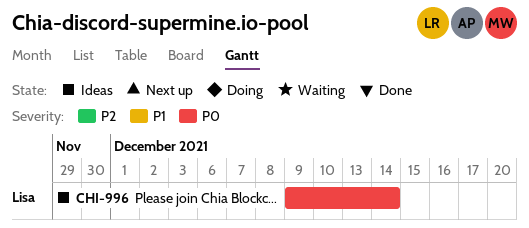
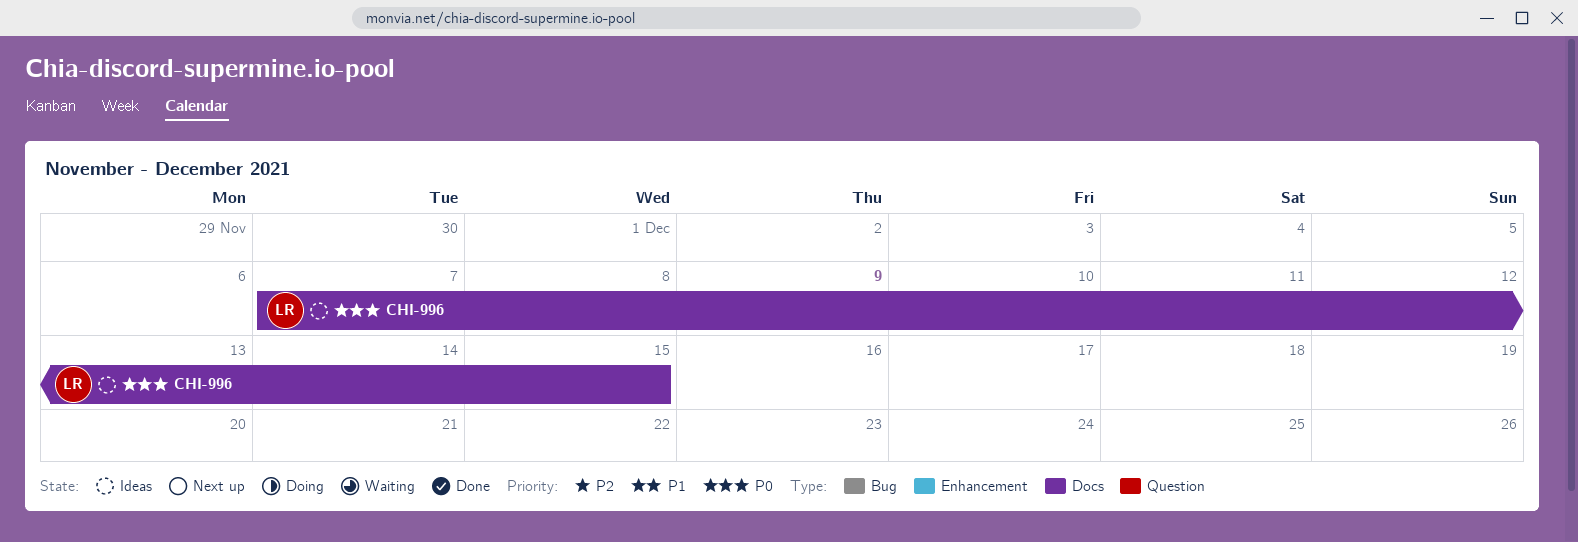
CHI-996, start: Dec 9 -> Dec 7
CHI-996, due: Dec 14 -> Dec 15

